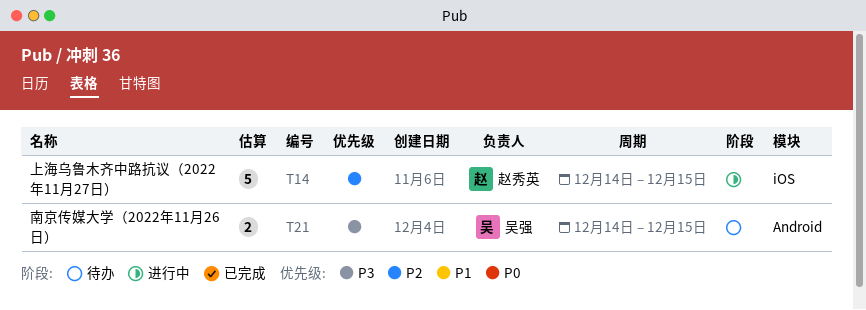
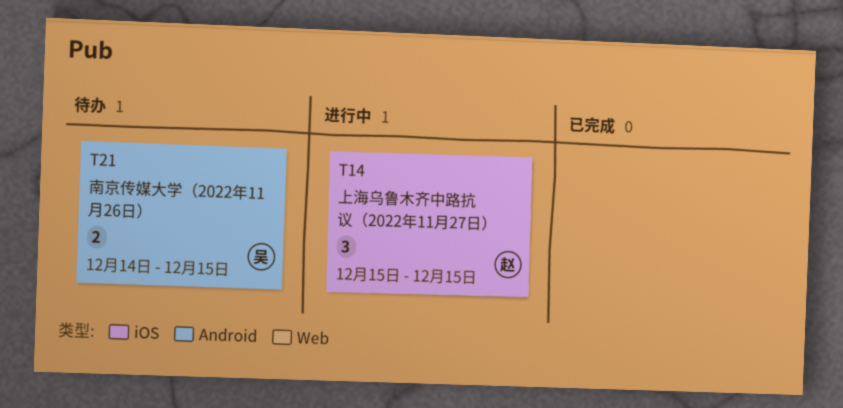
T14, estimate: 5 -> 3
T14, start: Dec 14 -> Dec 15

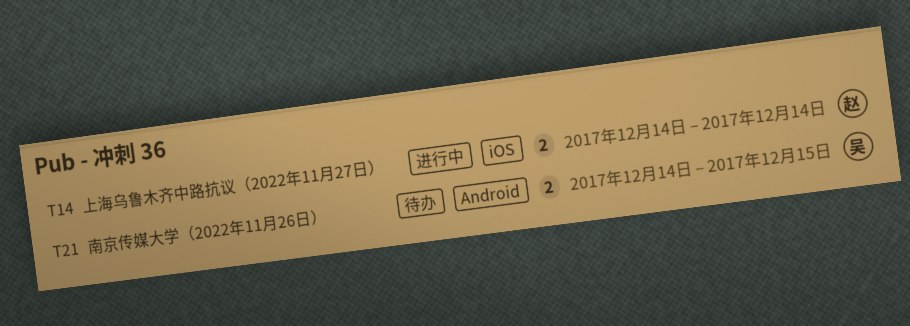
T14, estimate: 3 -> 2
T14, start: Dec 15 -> Dec 14
T14, due: Dec 15 -> Dec 14

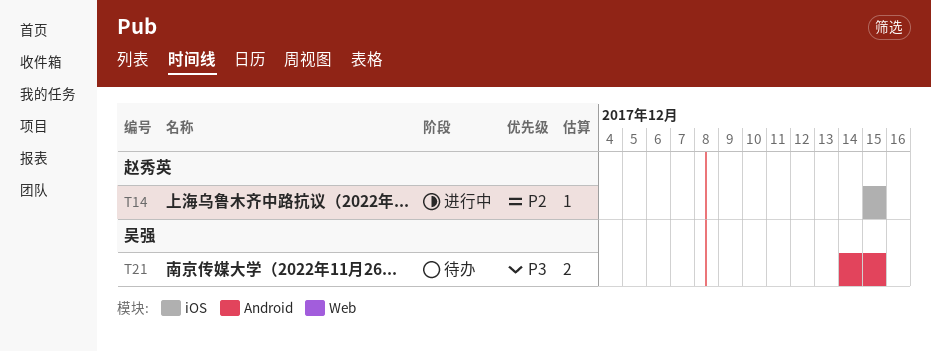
T14, estimate: 2 -> 1
T14, start: Dec 14 -> Dec 15
T14, due: Dec 14 -> Dec 15

